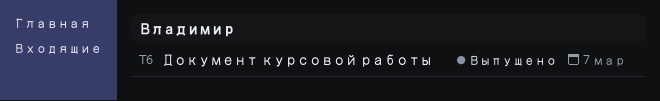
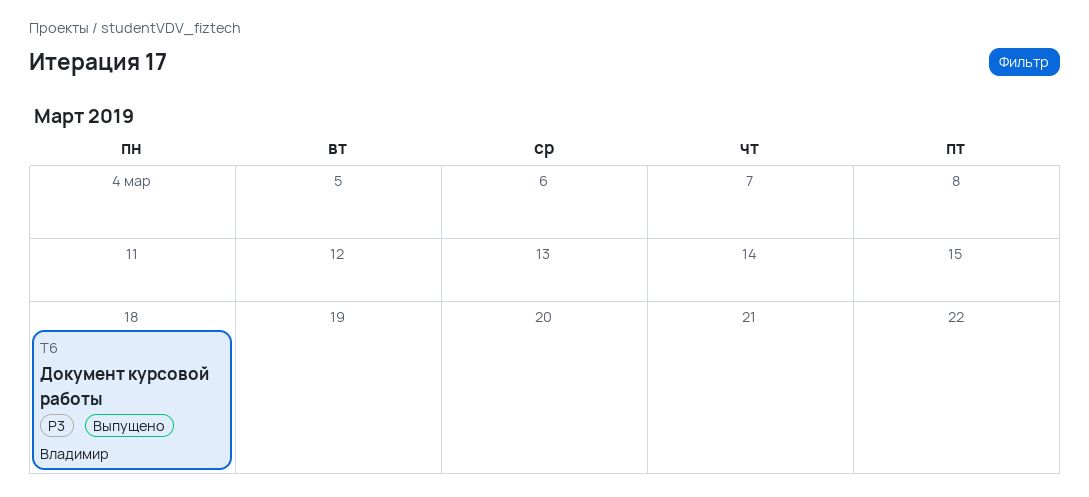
T6, due: Mar 7 -> Mar 18

